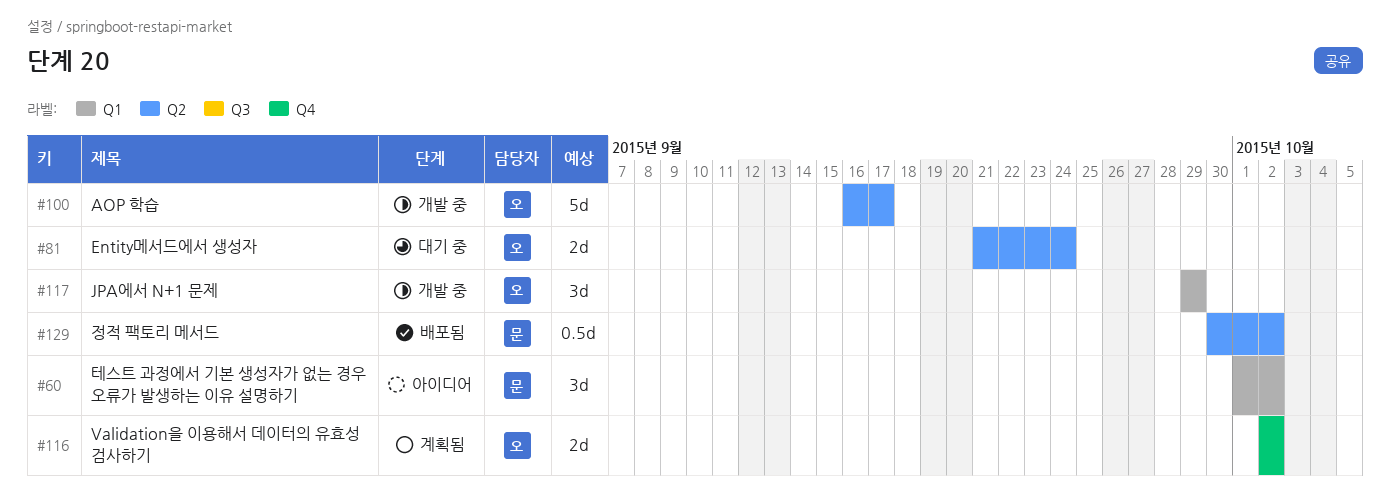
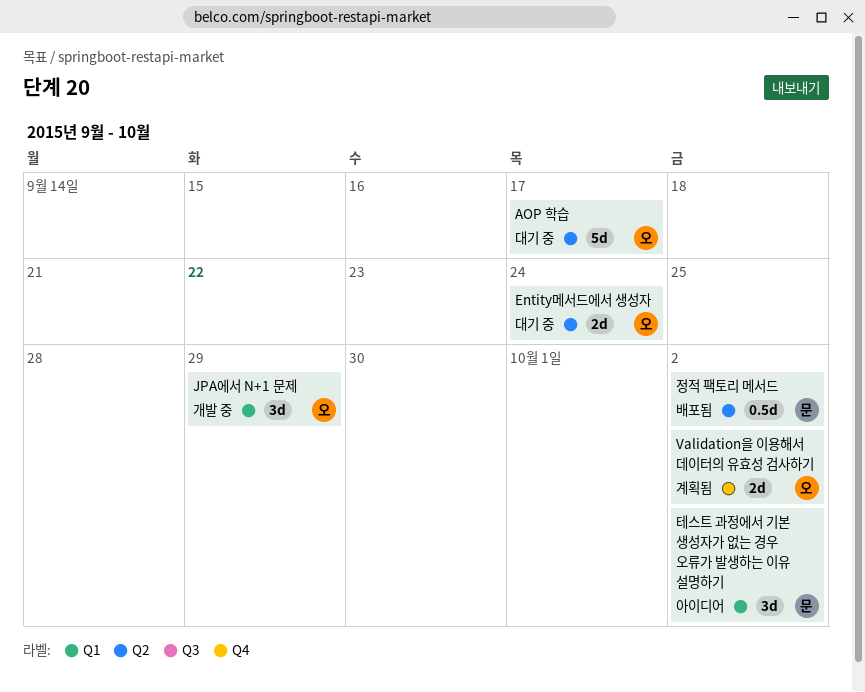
AOP 학습, status: 개발 중 -> 대기 중

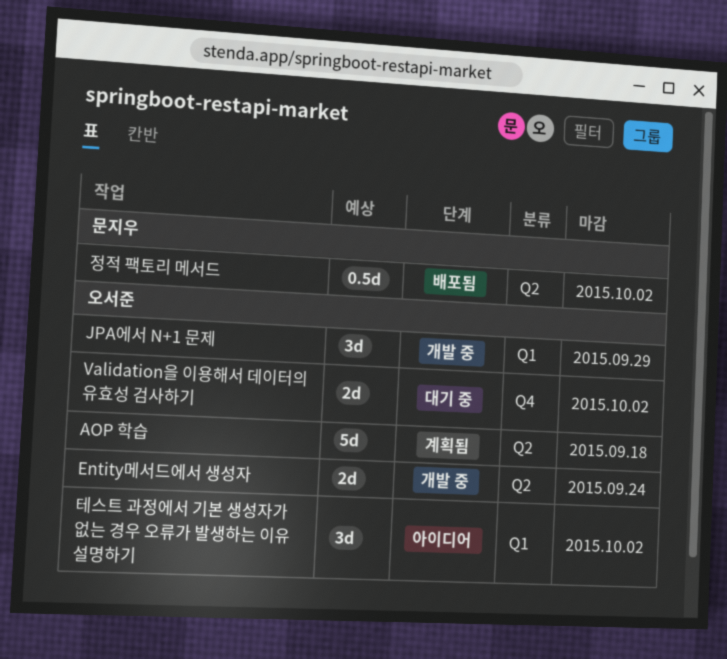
AOP 학습, status: 대기 중 -> 계획됨
AOP 학습, due: Sep 17 -> Sep 18
Entity메서드에서 생성자, status: 대기 중 -> 개발 중
Validation을 이용해서 데이터의 유효성 검사하기, status: 계획됨 -> 대기 중
테스트 과정에서 기본 생성자가 없는 경우 오류가 발생하는 이유 설명하기, owner: 문지우 -> 오서준

